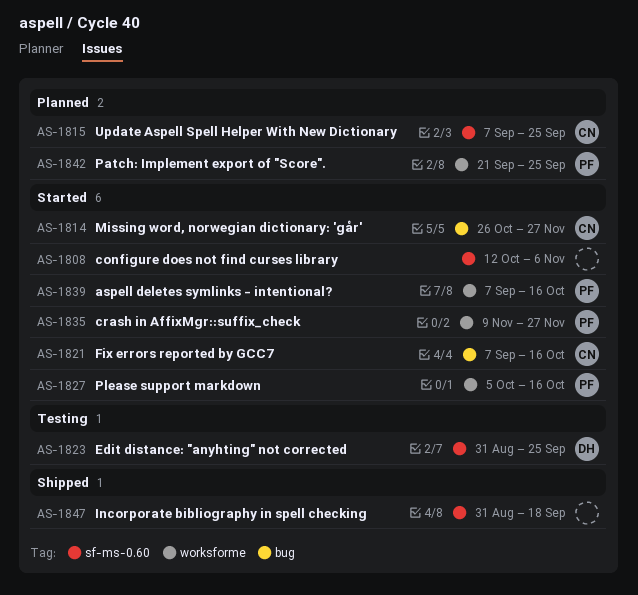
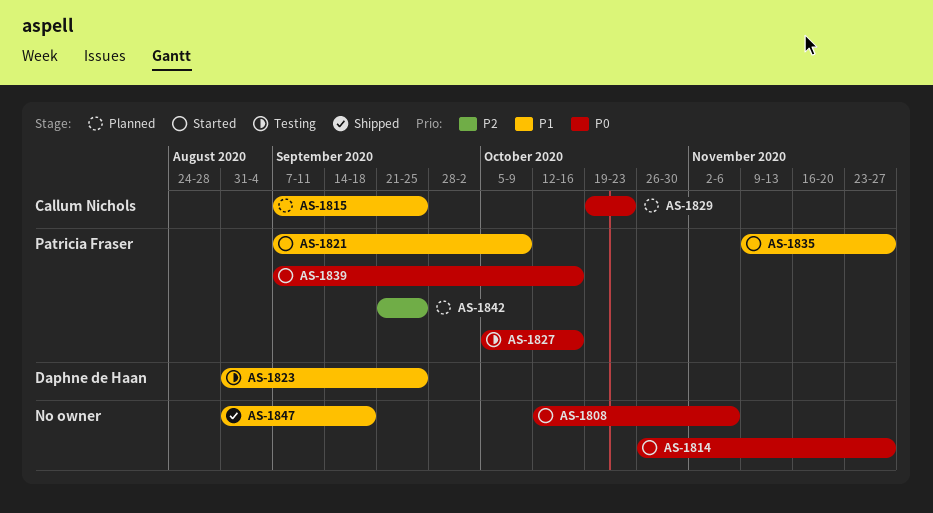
AS-1814, owner: Callum Nichols -> none
AS-1821, owner: Callum Nichols -> Patricia Fraser
AS-1821, due: Oct 16 -> Oct 9
AS-1827, status: Started -> Testing
AS-1829: none -> present

